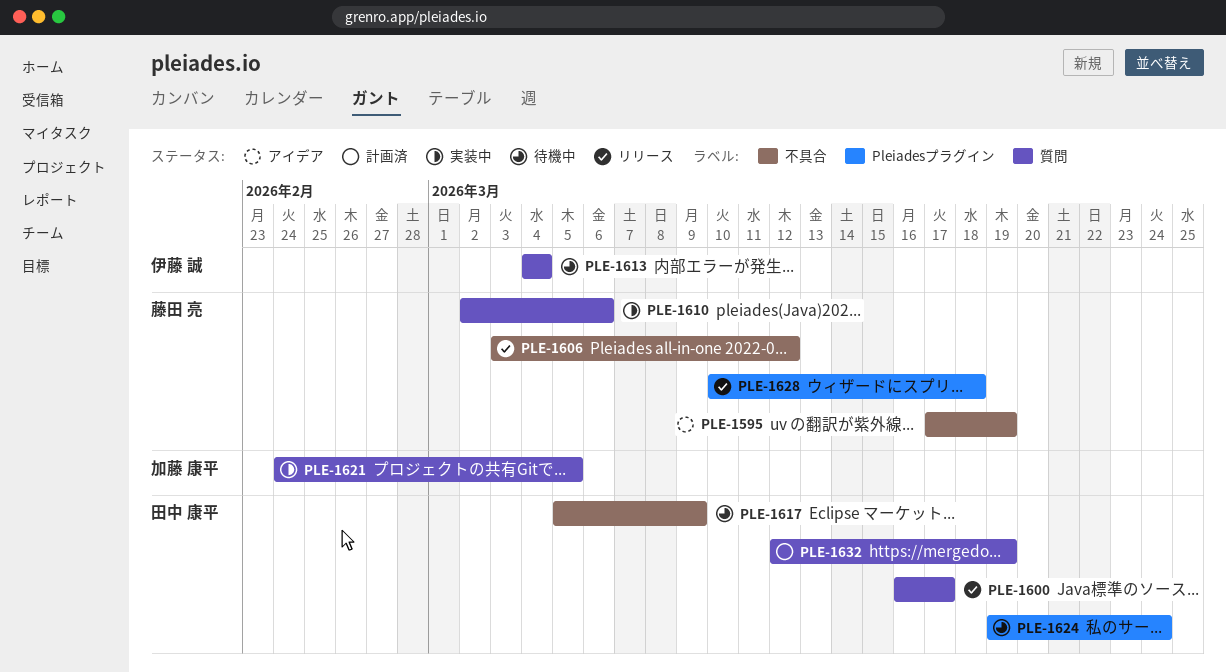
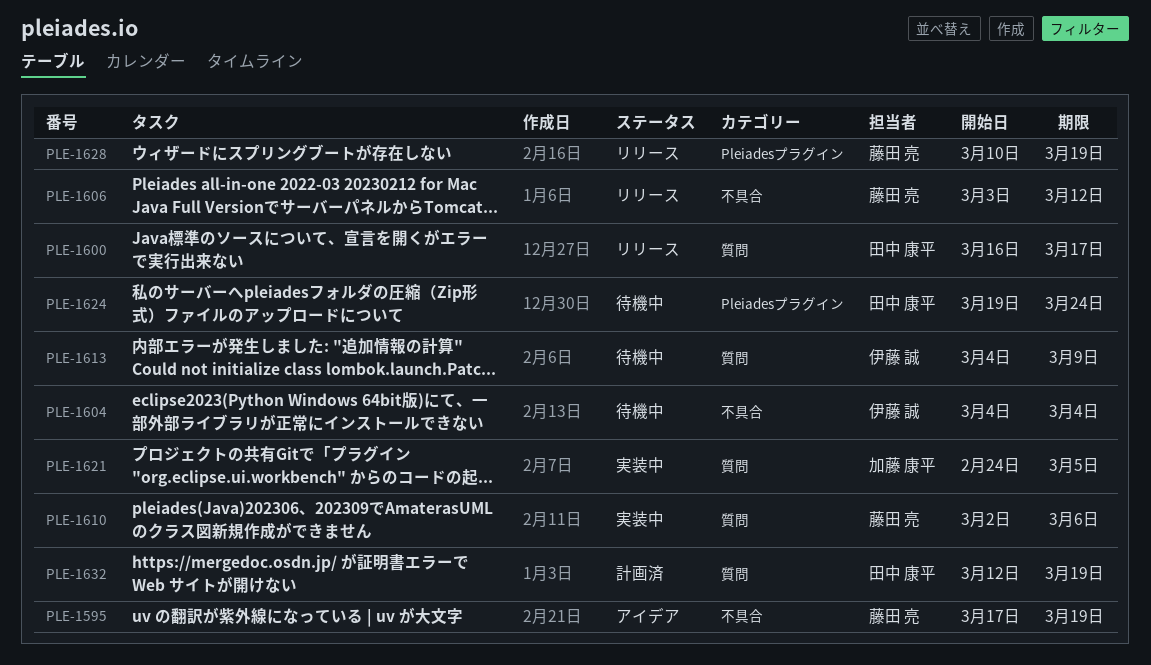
PLE-1604: none -> present
PLE-1613, due: Mar 4 -> Mar 9
PLE-1617: present -> none
PLE-1628, due: Mar 18 -> Mar 19

